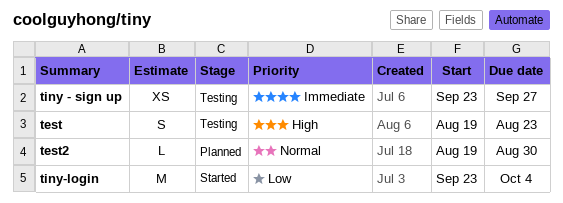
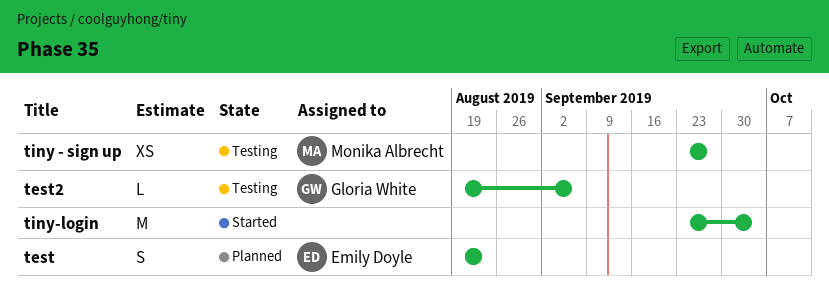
test, status: Testing -> Planned
test2, status: Planned -> Testing
test2, due: Aug 30 -> Sep 6

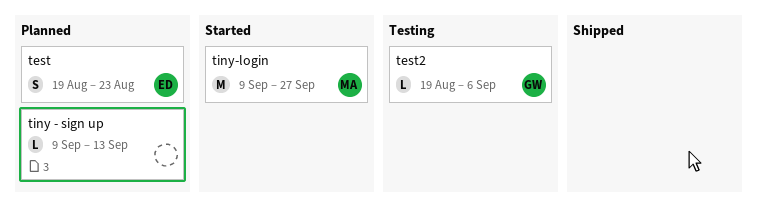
tiny - sign up, status: Testing -> Planned
tiny - sign up, owner: Monika Albrecht -> none
tiny - sign up, estimate: XS -> L
tiny - sign up, start: Sep 23 -> Sep 9
tiny - sign up, due: Sep 27 -> Sep 13
tiny-login, owner: none -> Monika Albrecht
tiny-login, start: Sep 23 -> Sep 9
tiny-login, due: Oct 4 -> Sep 27

